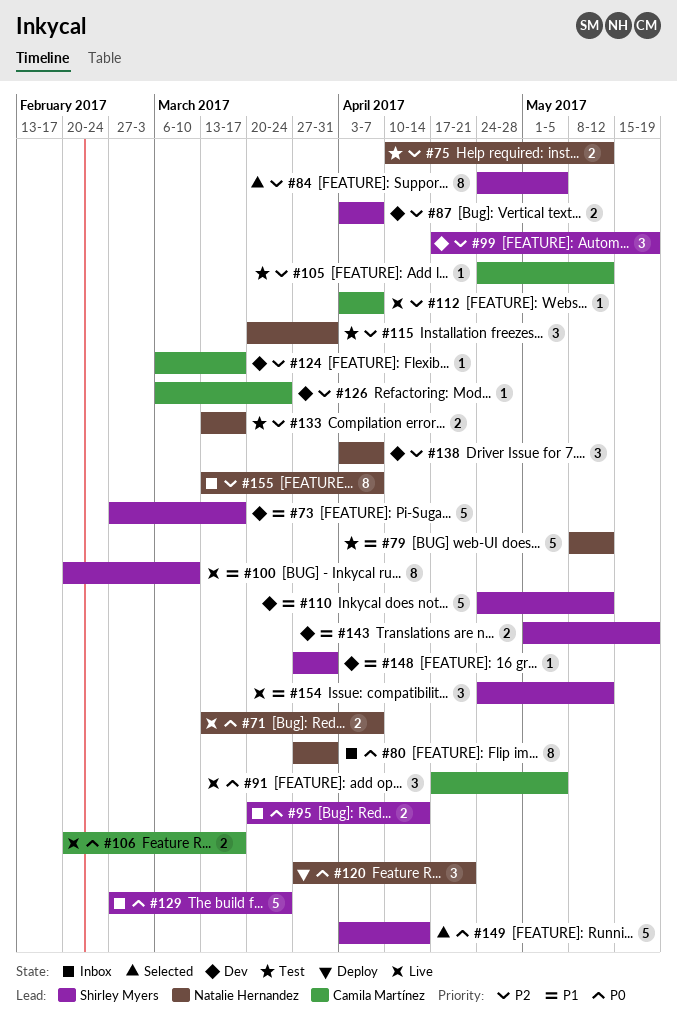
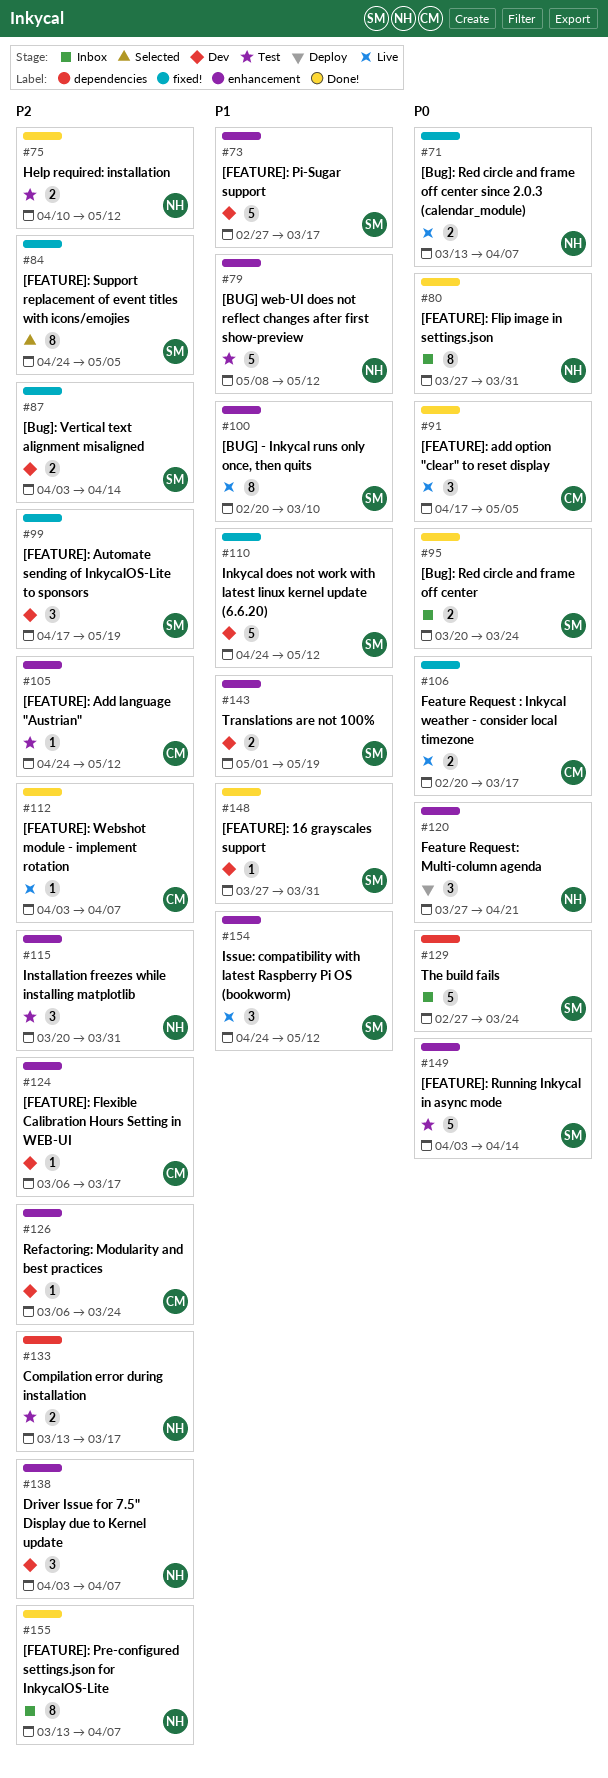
#87, due: Apr 7 -> Apr 14
#95, due: Apr 14 -> Mar 24
#149, status: Selected -> Test

